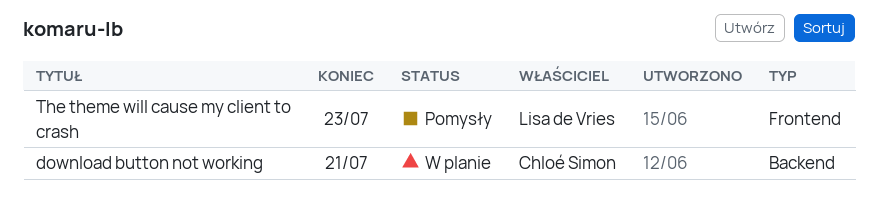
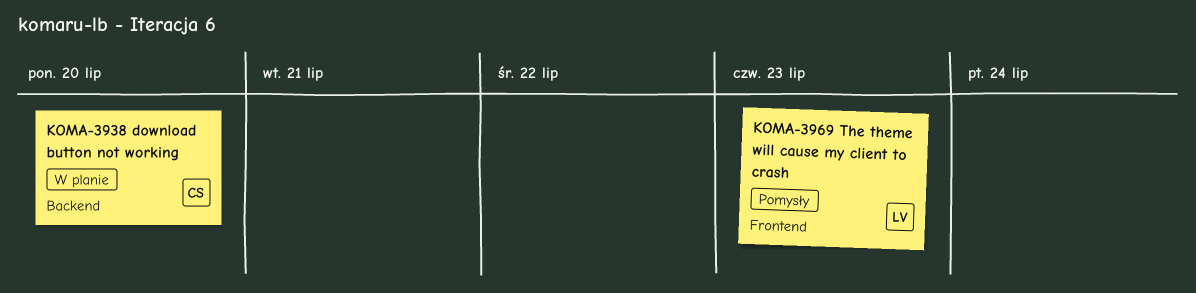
download button not working, due: Jul 21 -> Jul 20

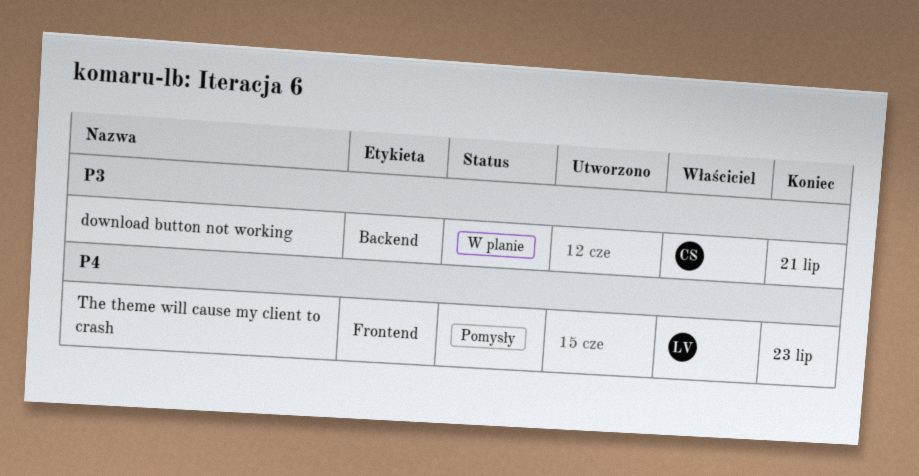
download button not working, due: Jul 20 -> Jul 21

